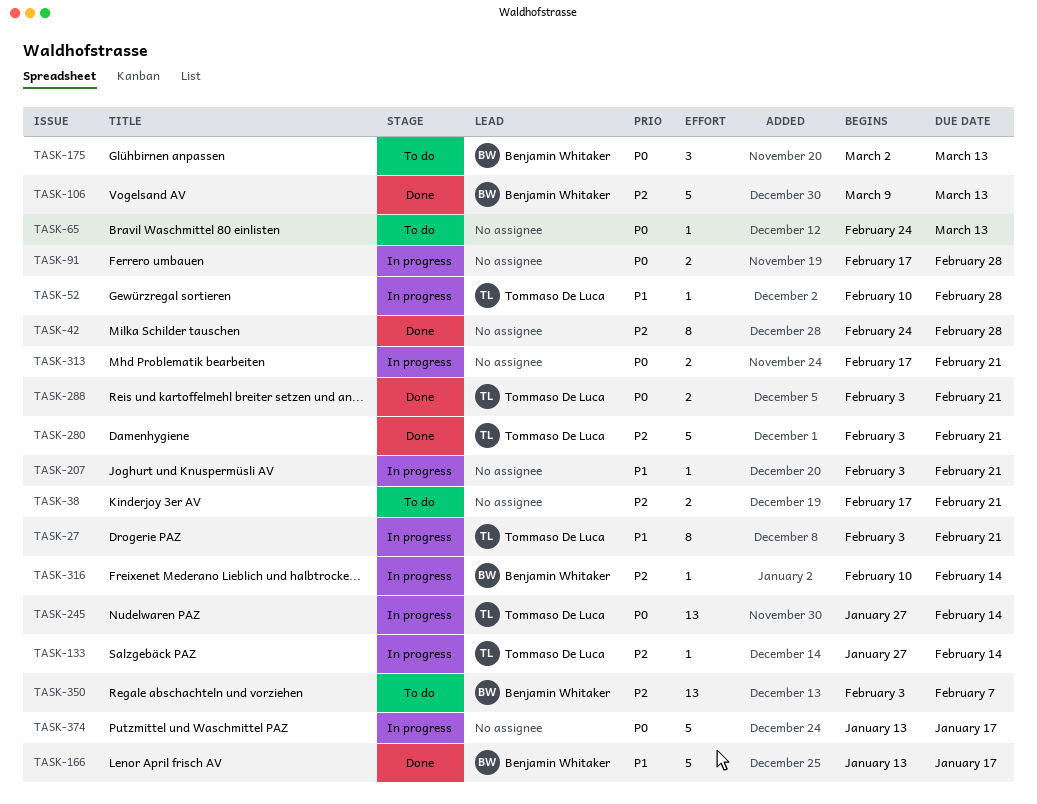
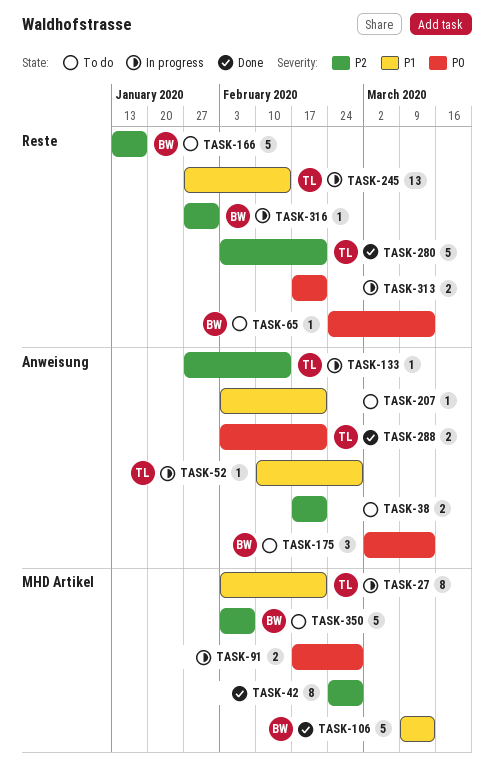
TASK-65, owner: none -> Benjamin Whitaker
TASK-106, priority: P2 -> P1
TASK-166, status: Done -> To do
TASK-166, priority: P1 -> P2
TASK-207, status: In progress -> To do
TASK-245, priority: P0 -> P1
TASK-316, start: Feb 10 -> Jan 27
TASK-316, due: Feb 14 -> Jan 31
TASK-350, estimate: 13 -> 5
TASK-374: present -> none

